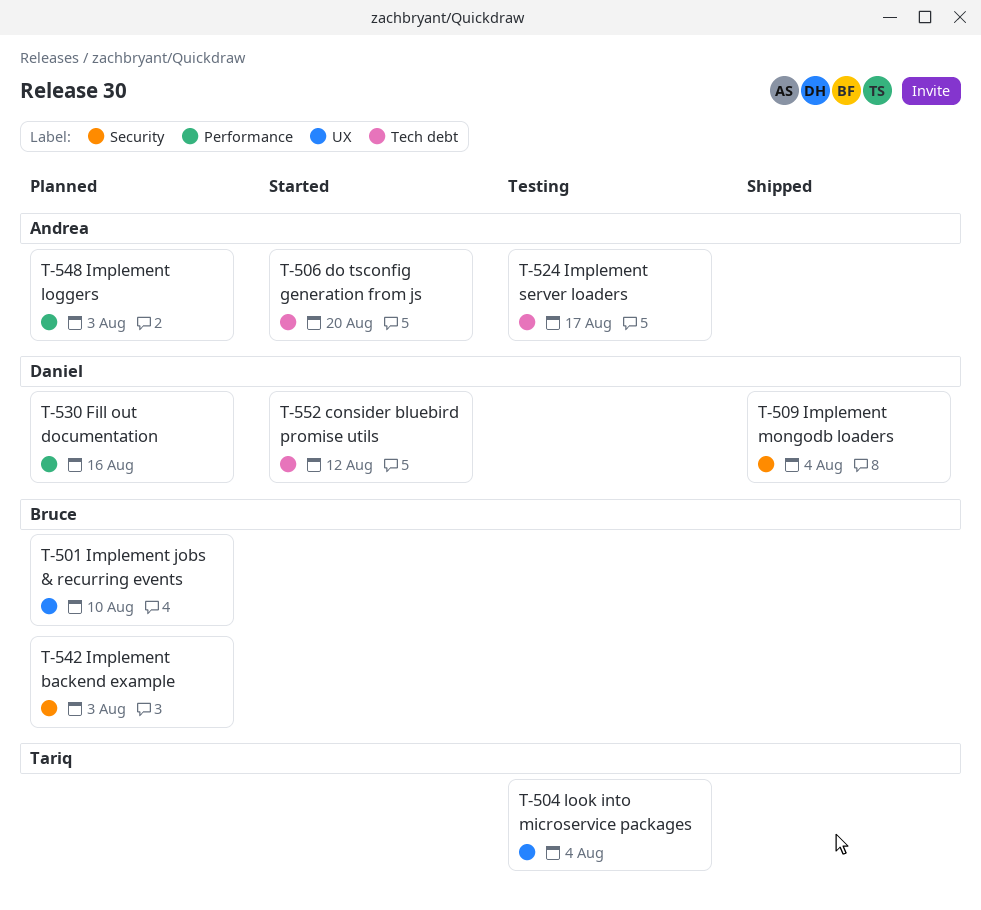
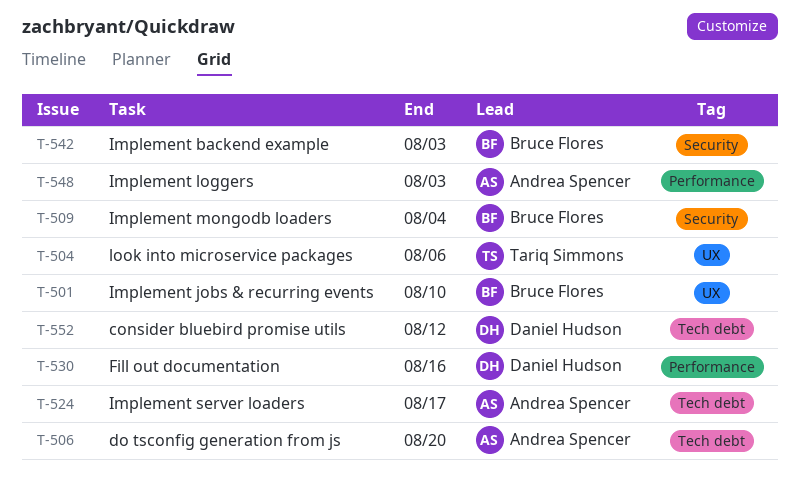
T-504, due: Aug 4 -> Aug 6
T-509, owner: Daniel Hudson -> Bruce Flores

